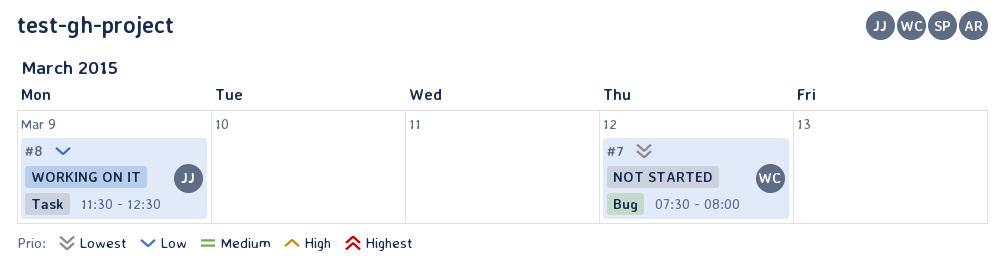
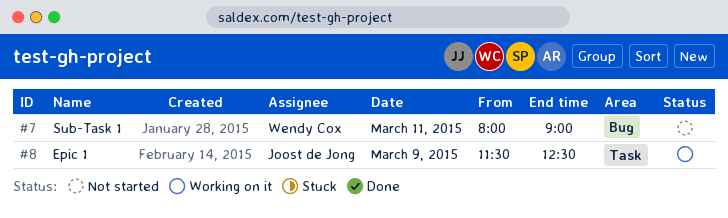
#7, day: Mar 12 -> Mar 11
#7, begins: 07:30 -> 08:00
#7, ends: 08:00 -> 09:00

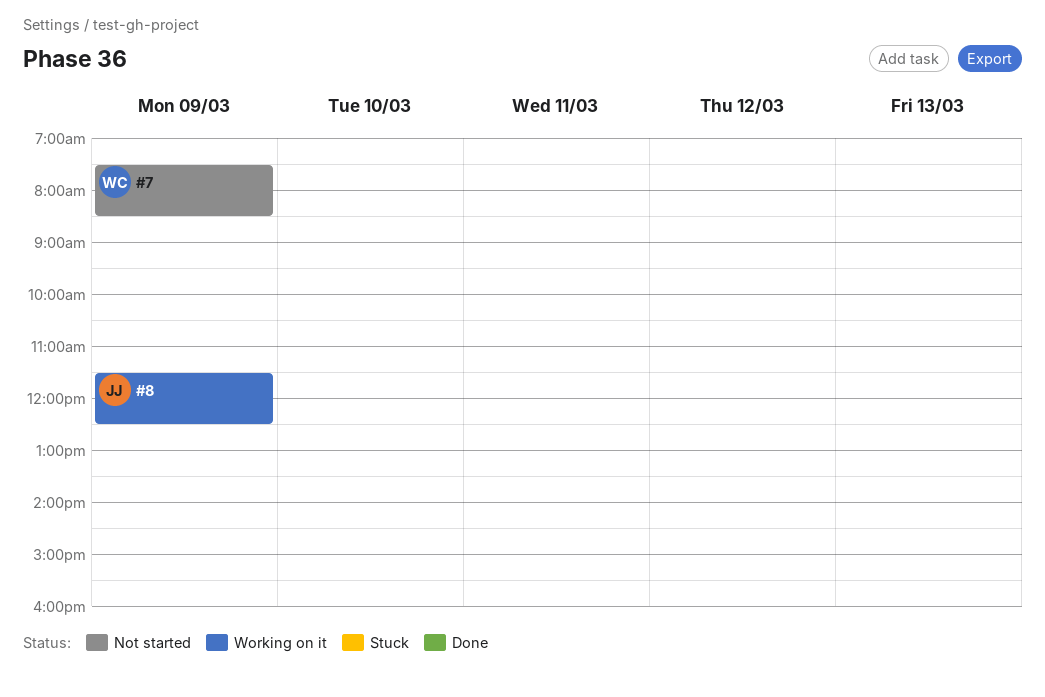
#7, day: Mar 11 -> Mar 9
#7, begins: 08:00 -> 07:30
#7, ends: 09:00 -> 08:30

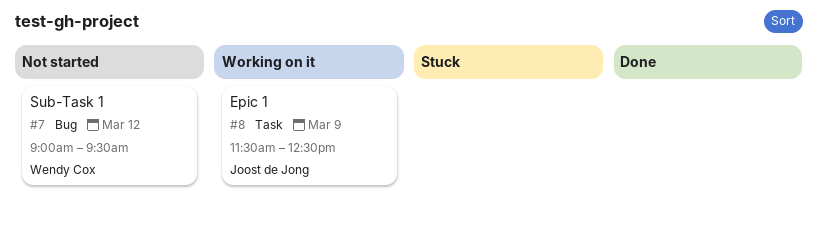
#7, day: Mar 9 -> Mar 12
#7, begins: 07:30 -> 09:00
#7, ends: 08:30 -> 09:30

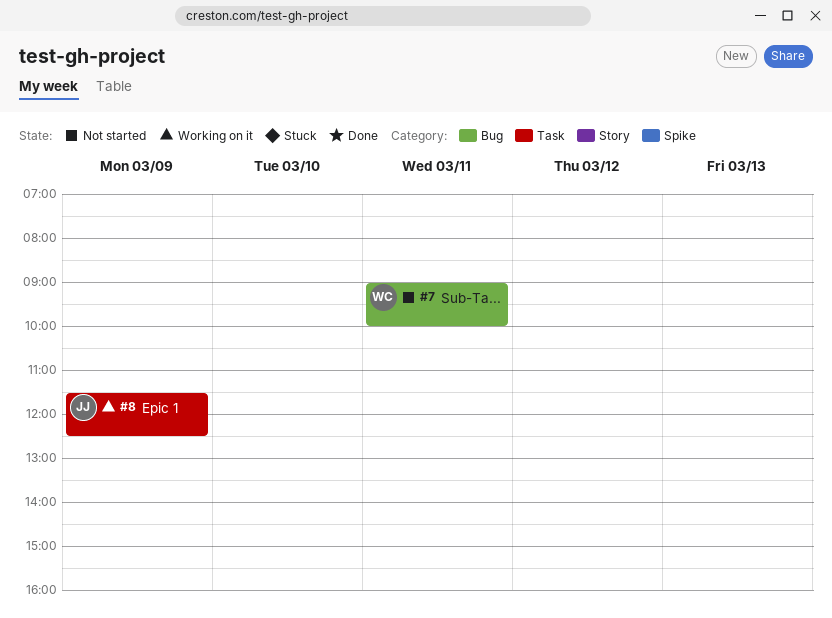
#7, day: Mar 12 -> Mar 11
#7, ends: 09:30 -> 10:00

